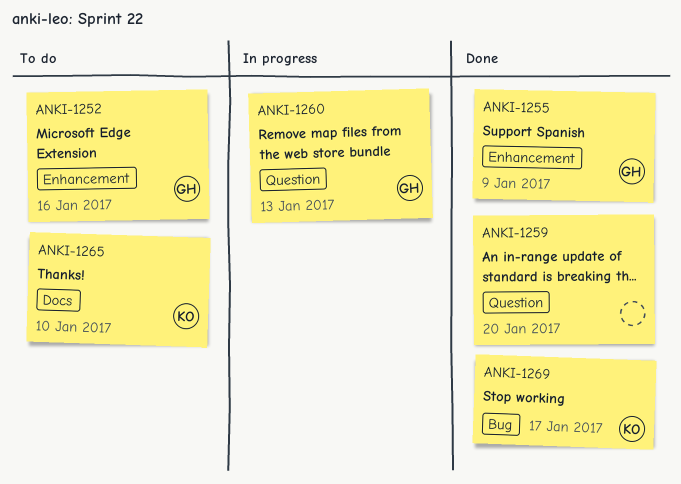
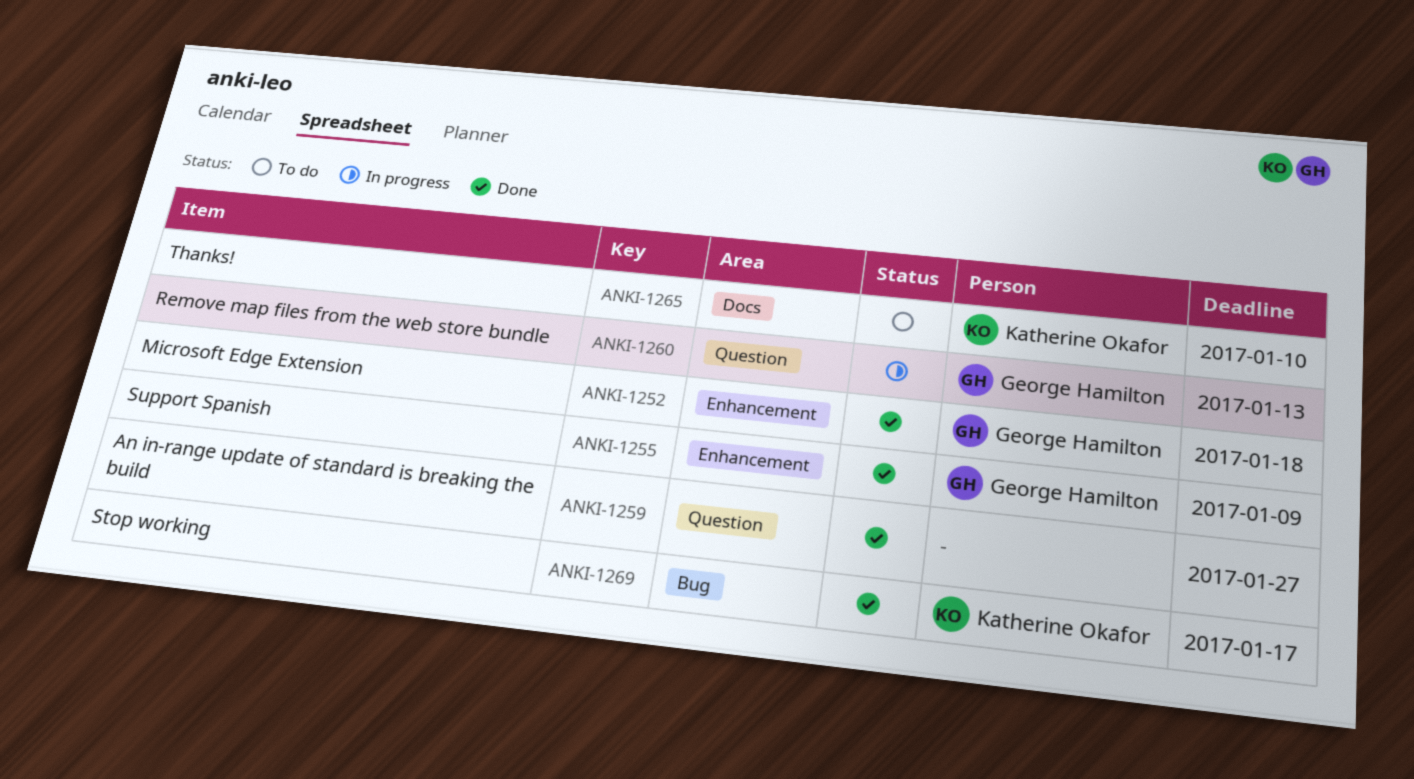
ANKI-1252, status: To do -> Done
ANKI-1252, due: Jan 16 -> Jan 18
ANKI-1259, due: Jan 20 -> Jan 27

